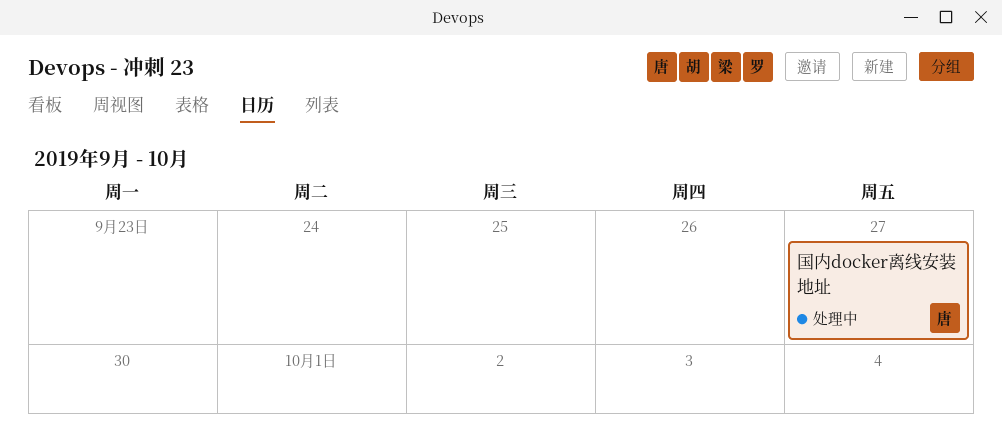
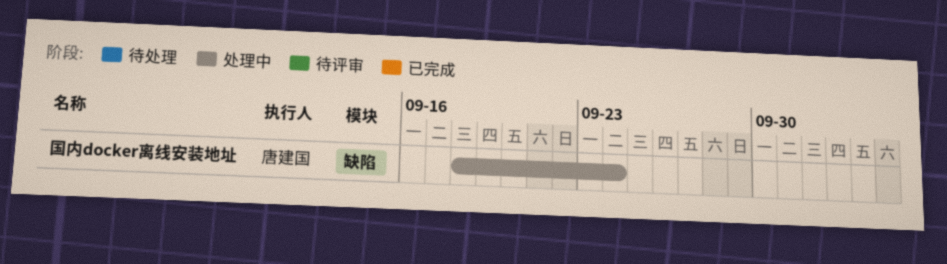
国内docker离线安装地址, due: Sep 27 -> Sep 24

